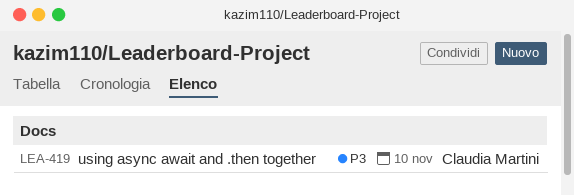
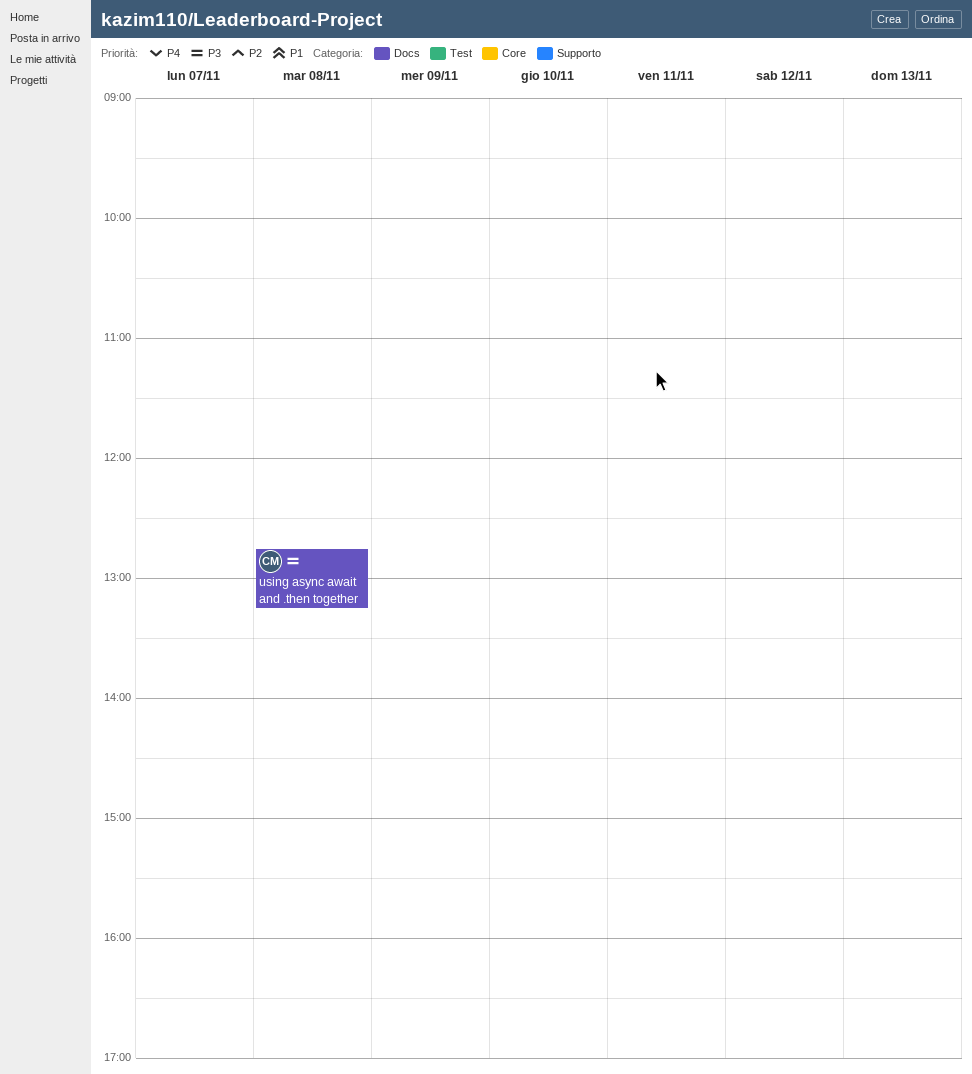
using async await and .then together, day: Nov 10 -> Nov 8

